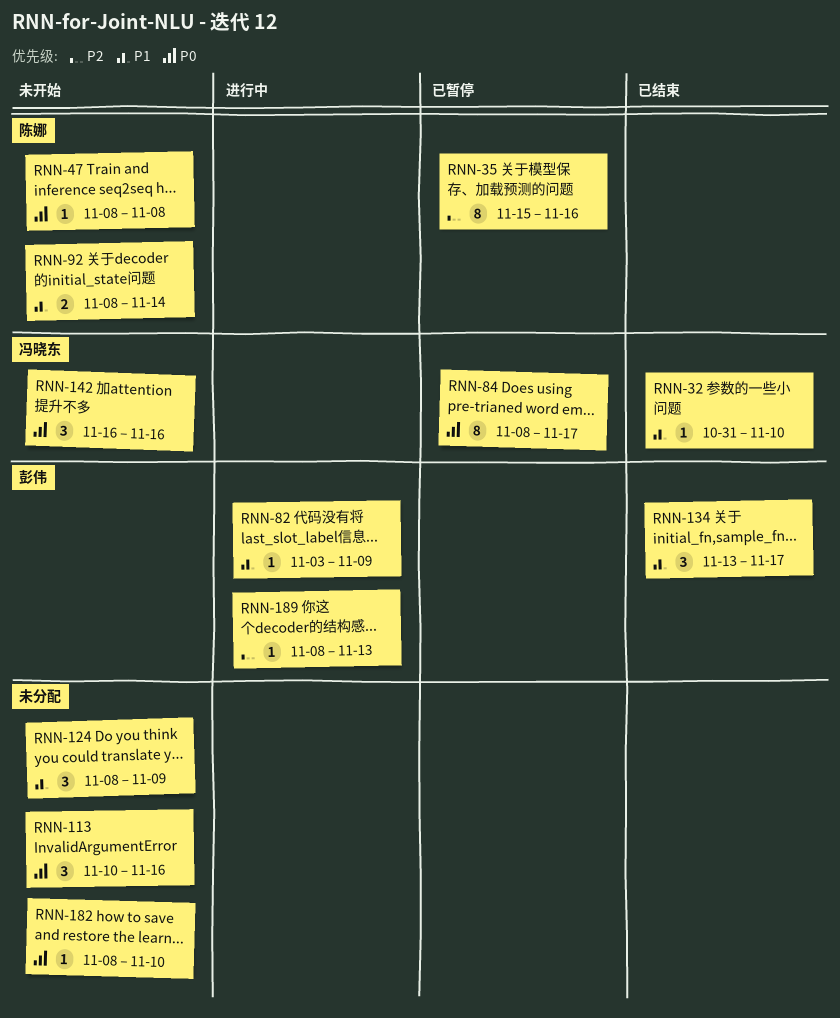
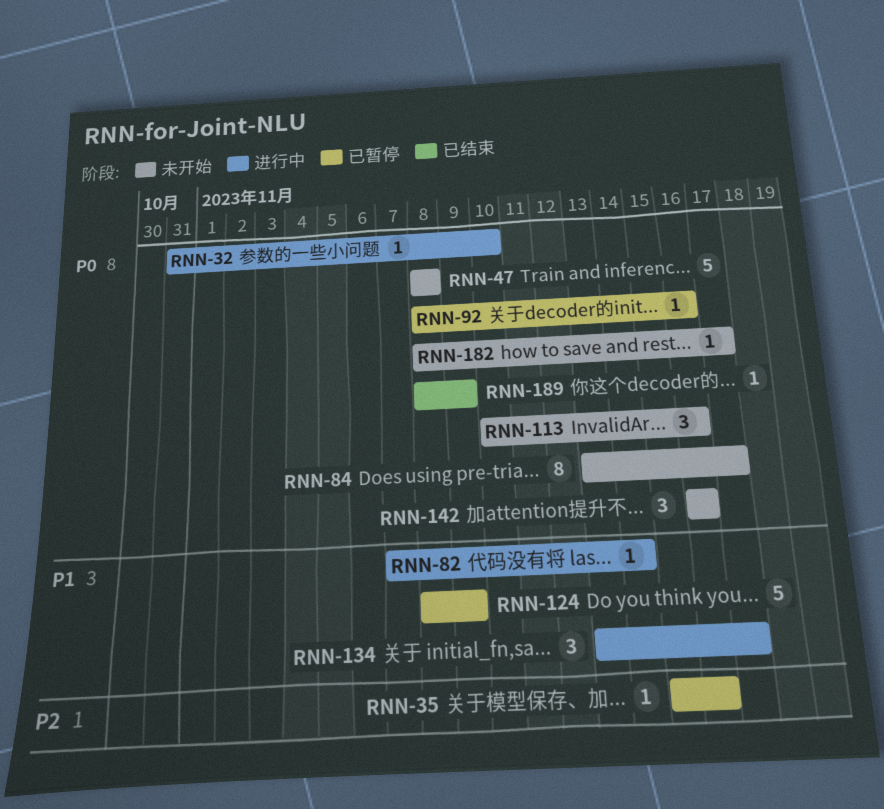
RNN-32, status: 已结束 -> 进行中
RNN-32, priority: P1 -> P0
RNN-35, estimate: 8 -> 1
RNN-47, estimate: 1 -> 5
RNN-82, start: Nov 3 -> Nov 7
RNN-82, due: Nov 9 -> Nov 14
RNN-84, status: 已暂停 -> 未开始
RNN-84, start: Nov 8 -> Nov 13
RNN-92, status: 未开始 -> 已暂停
RNN-92, priority: P1 -> P0
RNN-92, estimate: 2 -> 1
RNN-92, due: Nov 14 -> Nov 16
RNN-124, status: 未开始 -> 已暂停
RNN-124, estimate: 3 -> 5
RNN-134, status: 已结束 -> 进行中
RNN-182, due: Nov 10 -> Nov 17
RNN-189, status: 进行中 -> 已结束
RNN-189, priority: P2 -> P0
RNN-189, due: Nov 13 -> Nov 9

